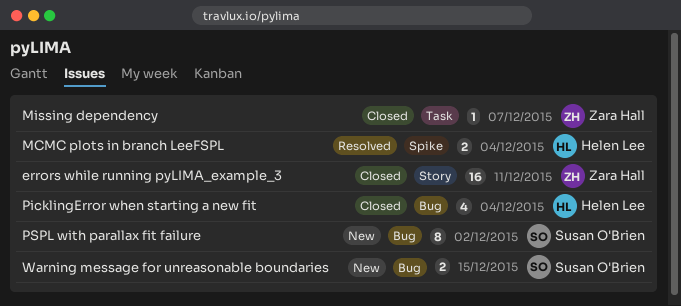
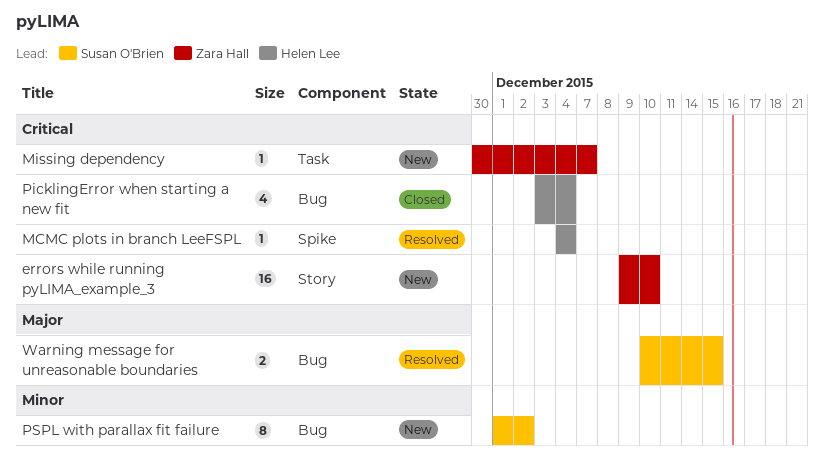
errors while running pyLIMA_example_3, status: Closed -> New
errors while running pyLIMA_example_3, due: Dec 11 -> Dec 10
MCMC plots in branch LeeFSPL, estimate: 2 -> 1
Missing dependency, status: Closed -> New
Warning message for unreasonable boundaries, status: New -> Resolved

